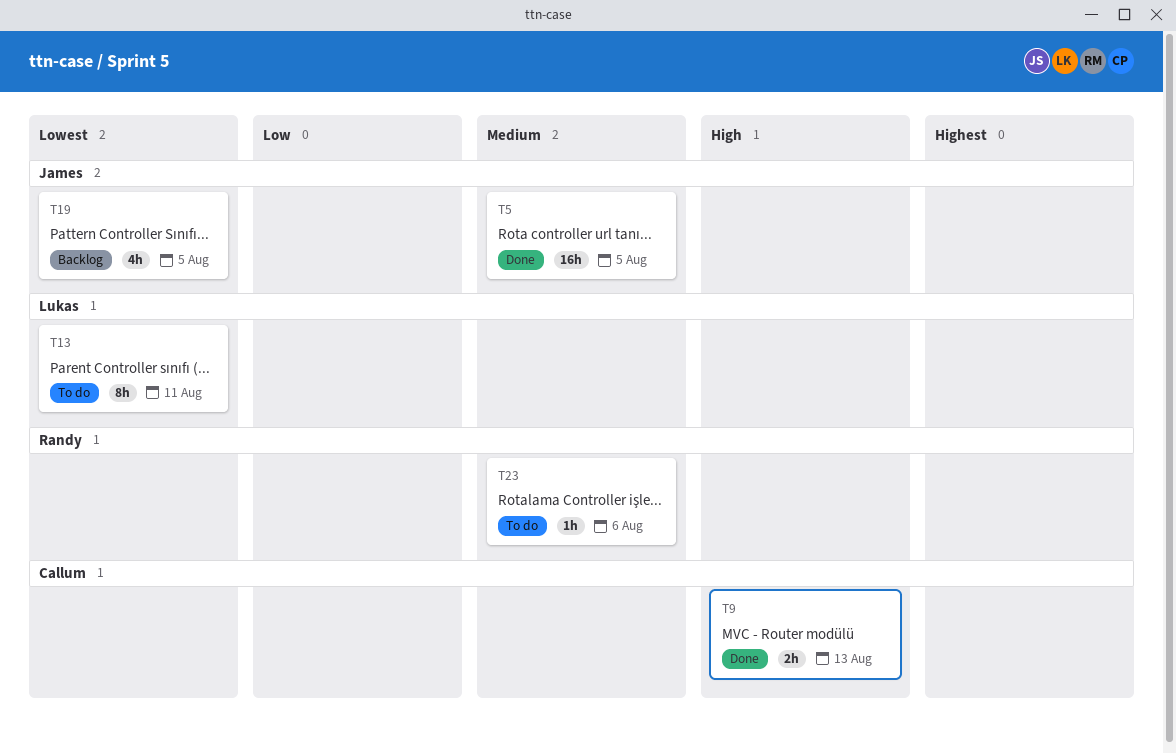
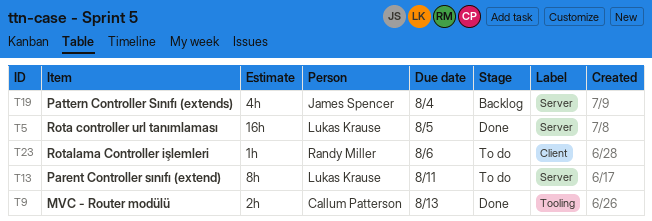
T5, owner: James Spencer -> Lukas Krause
T19, due: Aug 5 -> Aug 4

